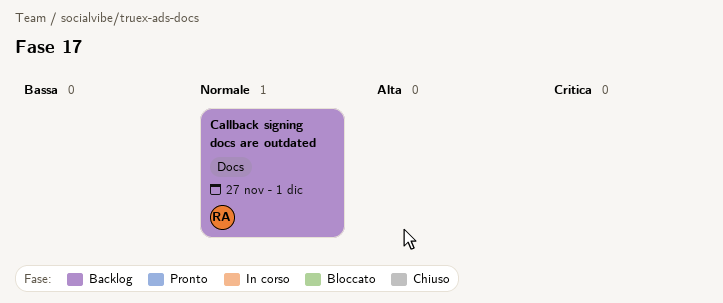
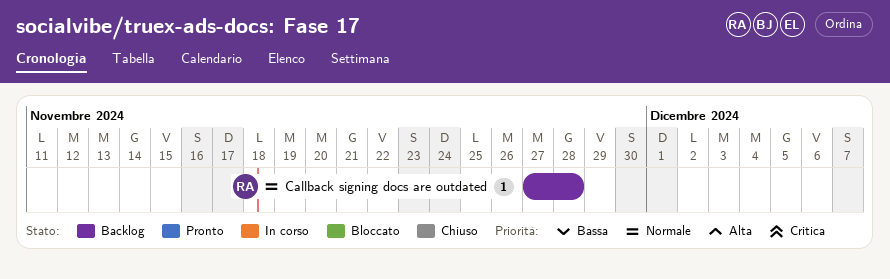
Callback signing docs are outdated, due: Dec 1 -> Nov 28

